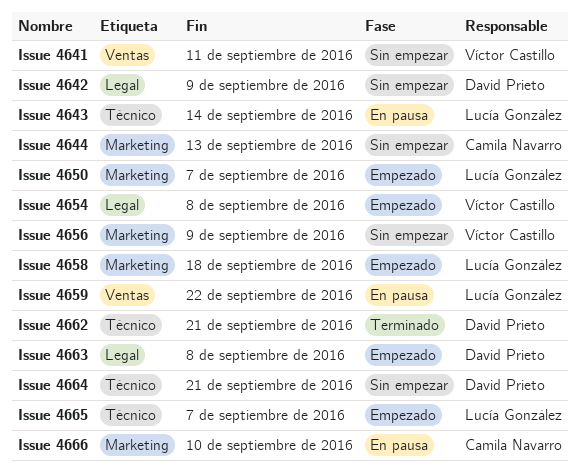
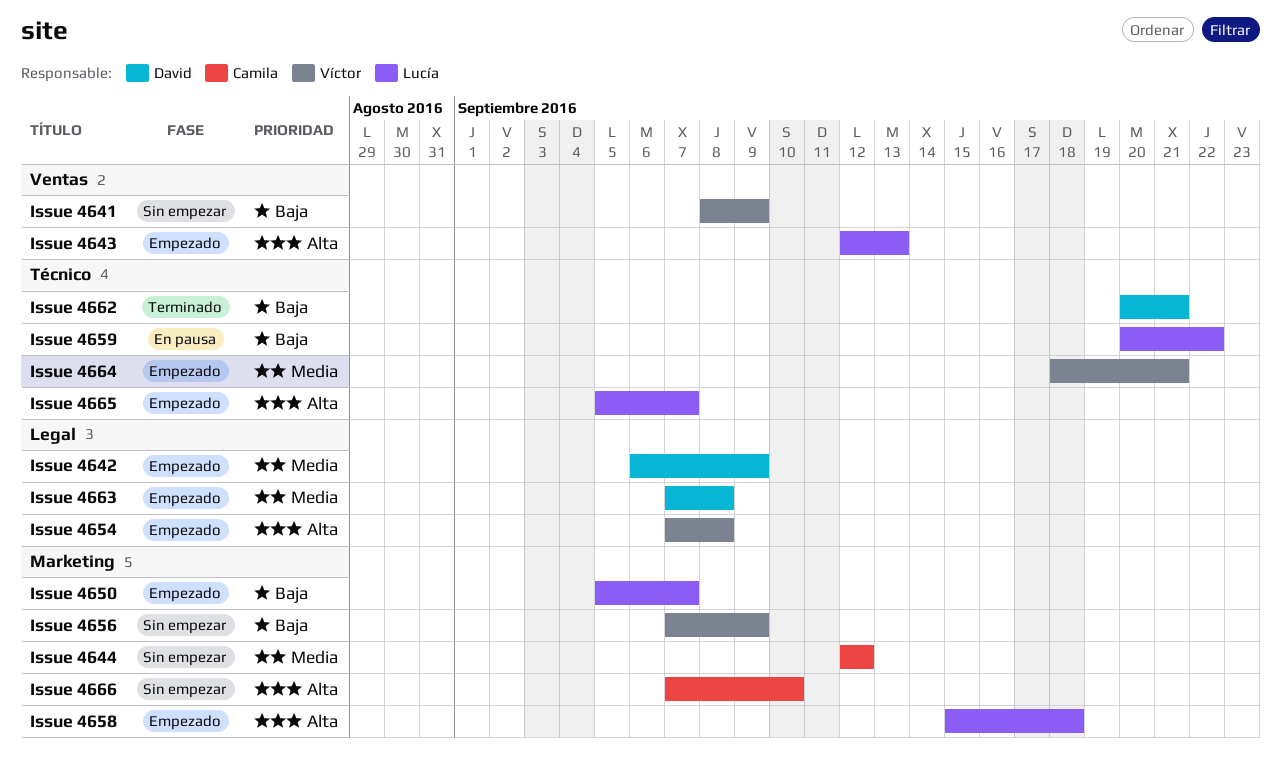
Issue 4641, due: Sep 11 -> Sep 9
Issue 4642, status: Sin empezar -> Empezado
Issue 4643, status: En pausa -> Empezado
Issue 4643, label: Técnico -> Ventas
Issue 4643, due: Sep 14 -> Sep 13
Issue 4644, due: Sep 13 -> Sep 12
Issue 4659, label: Ventas -> Técnico
Issue 4664, status: Sin empezar -> Empezado
Issue 4664, owner: David Prieto -> Víctor Castillo
Issue 4666, status: En pausa -> Sin empezar

